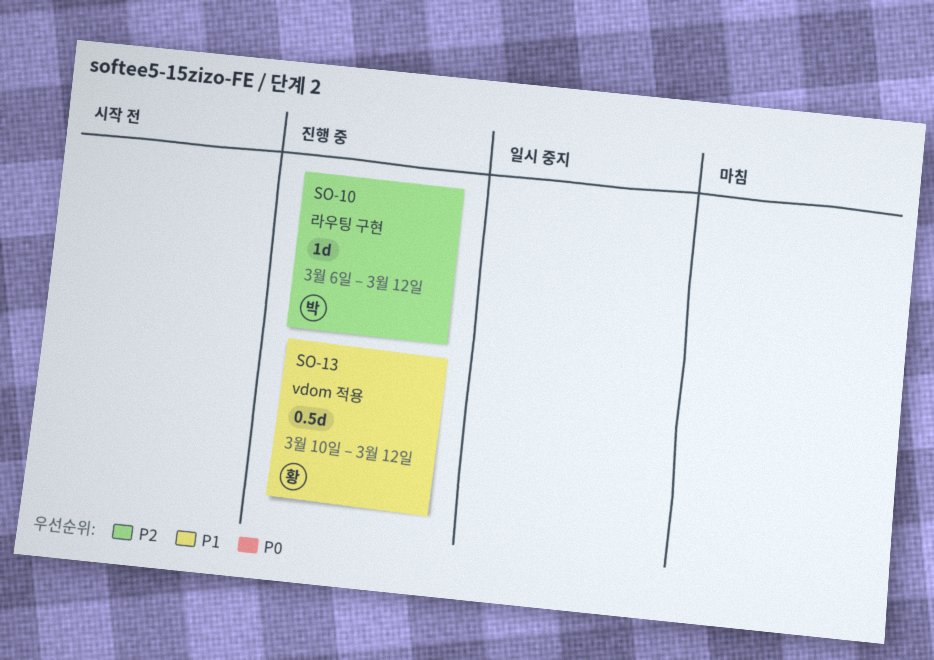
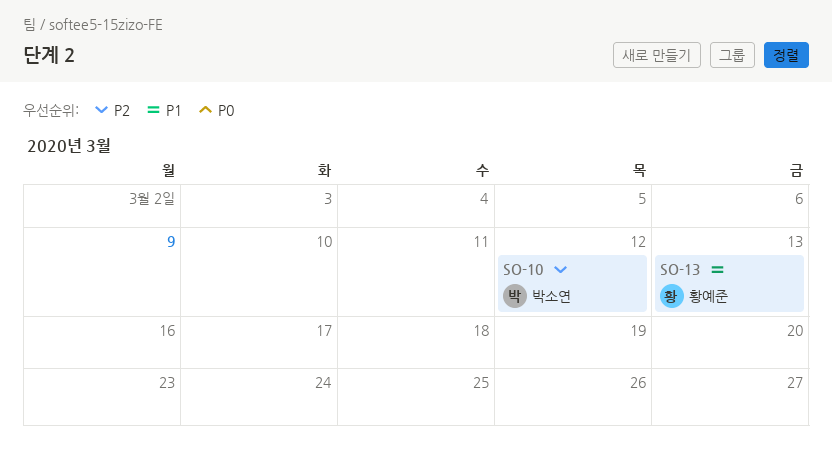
SO-13, due: Mar 12 -> Mar 13

